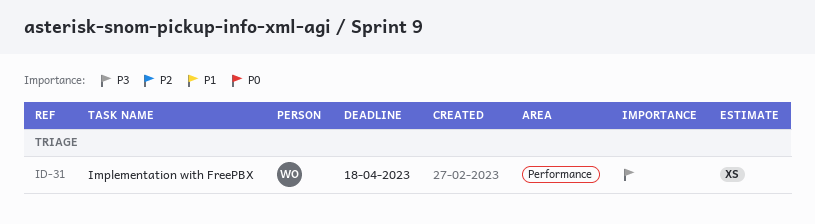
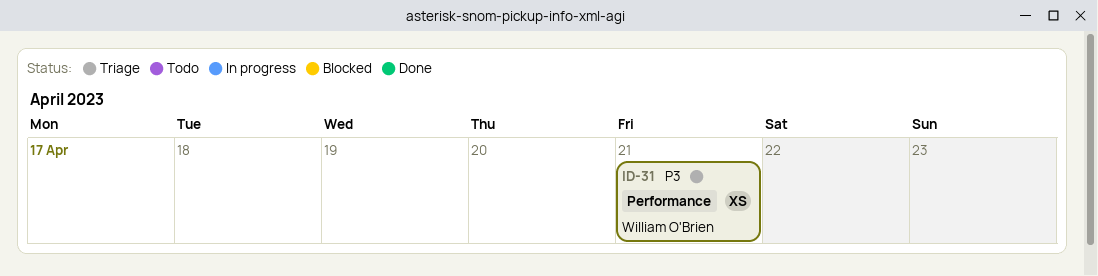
ID-31, due: Apr 18 -> Apr 21

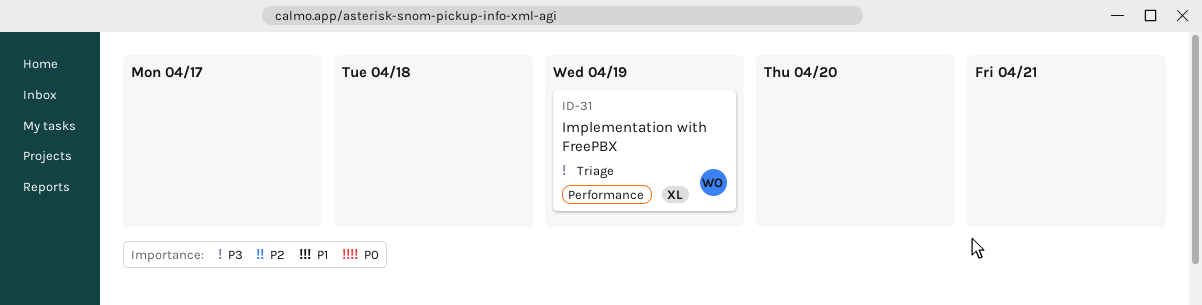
ID-31, estimate: XS -> XL
ID-31, due: Apr 21 -> Apr 19

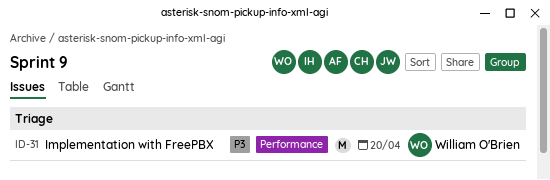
ID-31, estimate: XL -> M
ID-31, due: Apr 19 -> Apr 20

